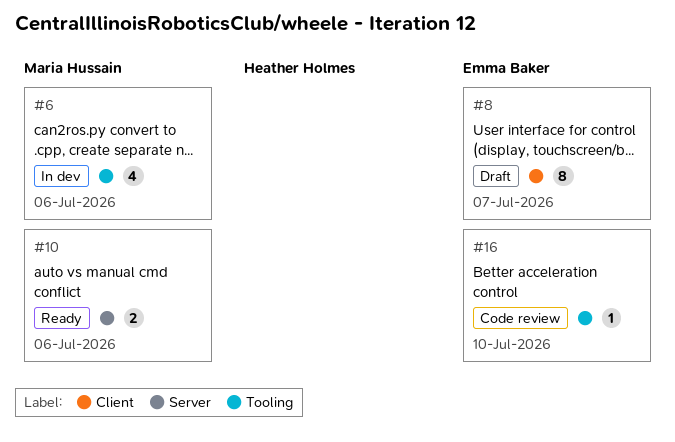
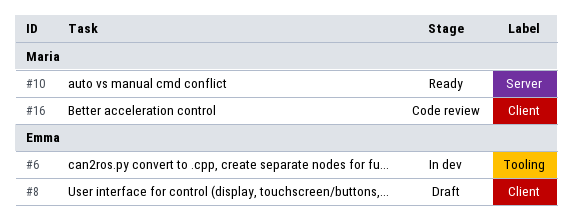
#6, owner: Maria Hussain -> Emma Baker
#16, owner: Emma Baker -> Maria Hussain
#16, label: Tooling -> Client

